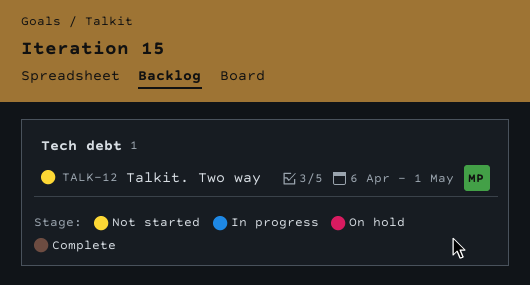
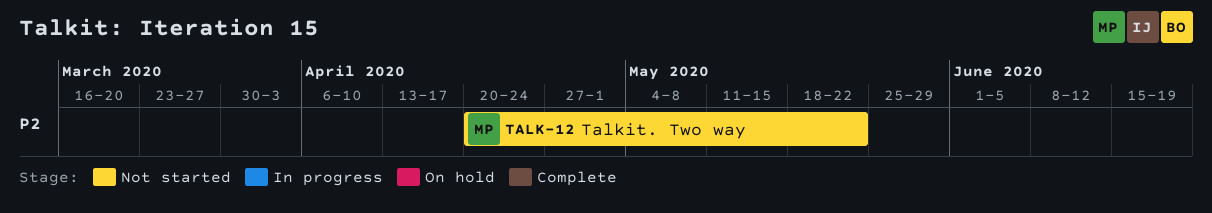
TALK-12, start: Apr 6 -> Apr 20
TALK-12, due: May 1 -> May 22

